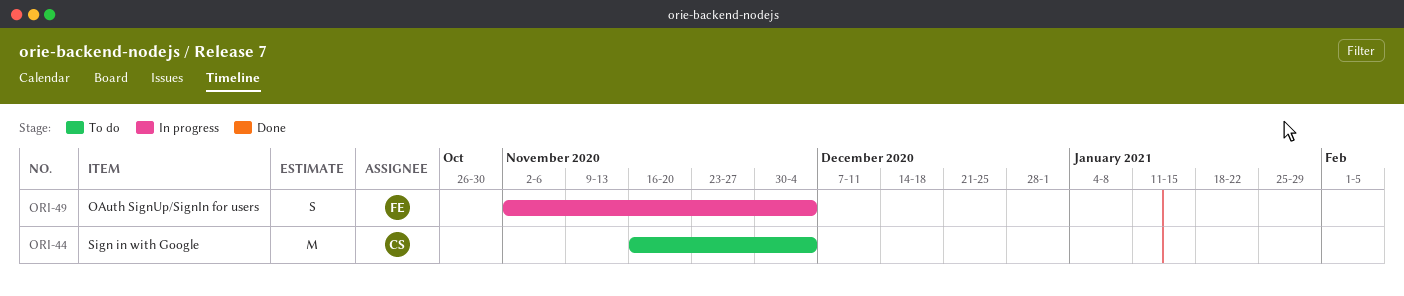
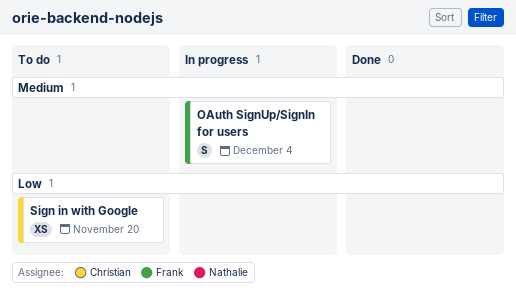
Sign in with Google, estimate: M -> XS
Sign in with Google, due: Dec 4 -> Nov 20

